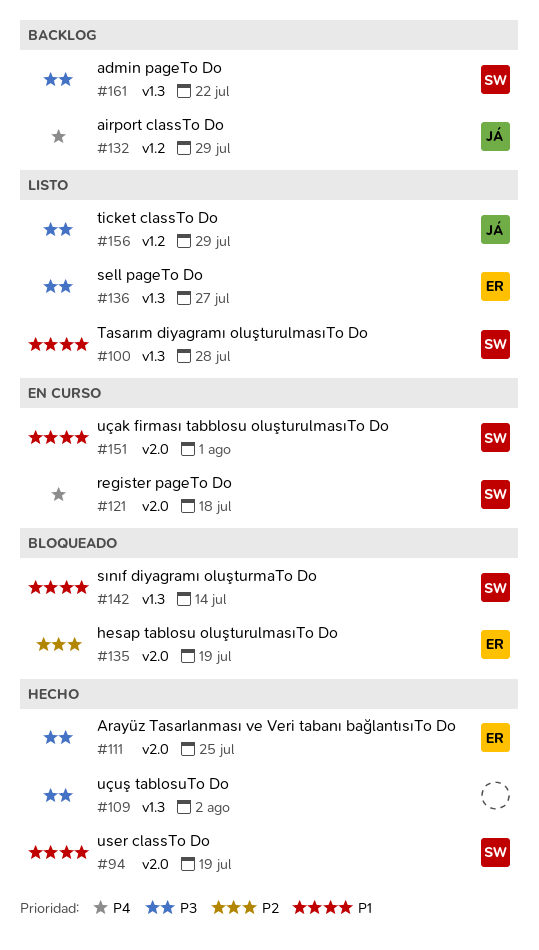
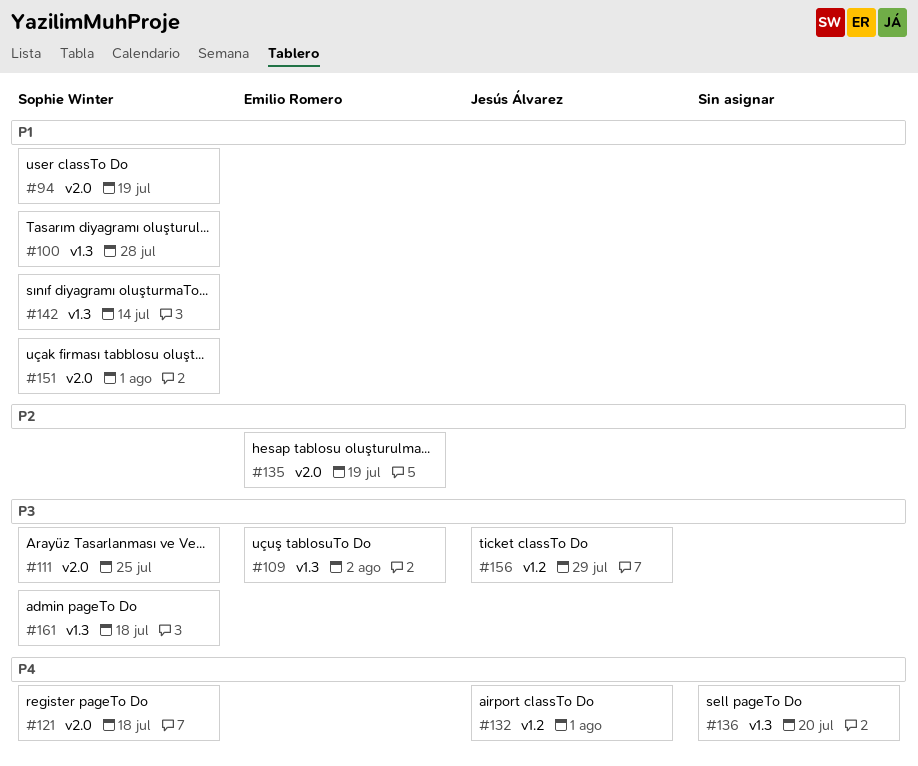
#109, owner: none -> Emilio Romero
#111, owner: Emilio Romero -> Sophie Winter
#132, due: Jul 29 -> Aug 1
#136, owner: Emilio Romero -> none
#136, priority: P3 -> P4
#136, due: Jul 27 -> Jul 20
#161, due: Jul 22 -> Jul 18

